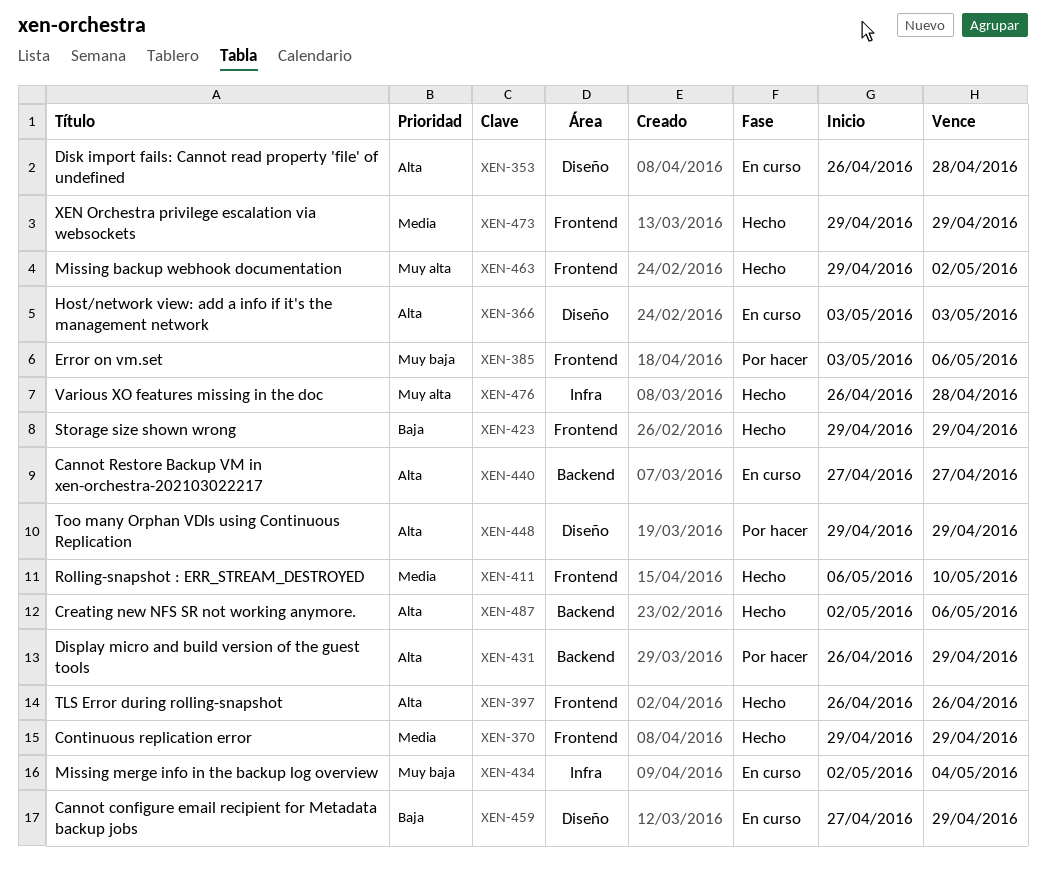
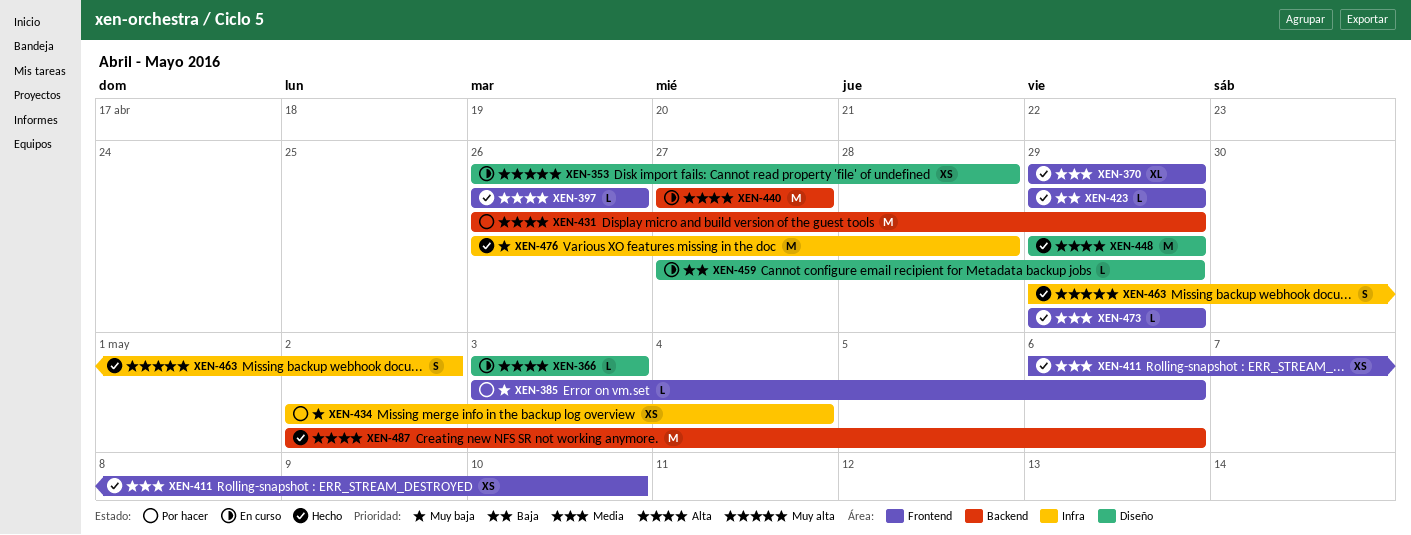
XEN-353, priority: Alta -> Muy alta
XEN-434, status: En curso -> Por hacer
XEN-448, status: Por hacer -> Hecho
XEN-463, label: Frontend -> Infra
XEN-476, priority: Muy alta -> Muy baja

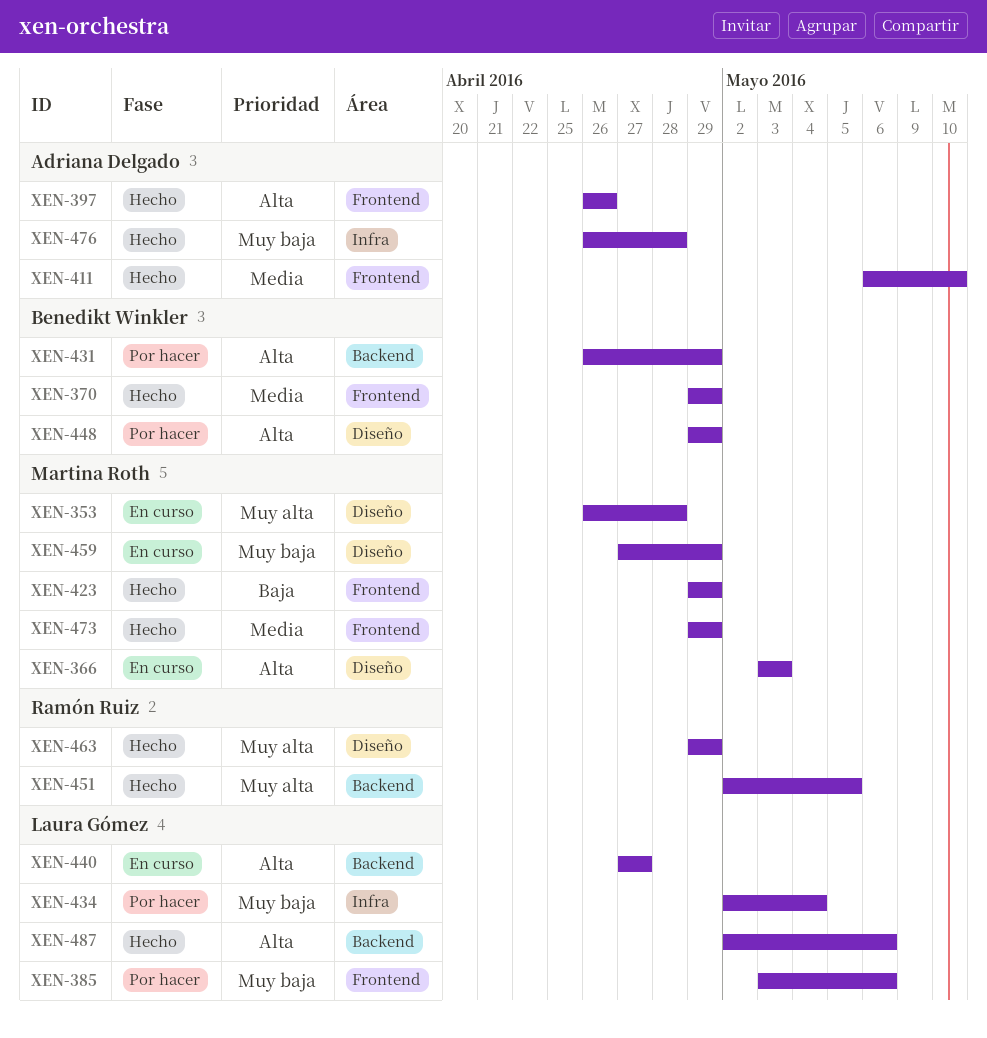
XEN-448, status: Hecho -> Por hacer
XEN-451: none -> present
XEN-459, priority: Baja -> Muy baja
XEN-463, label: Infra -> Diseño
XEN-463, due: May 2 -> Apr 29

